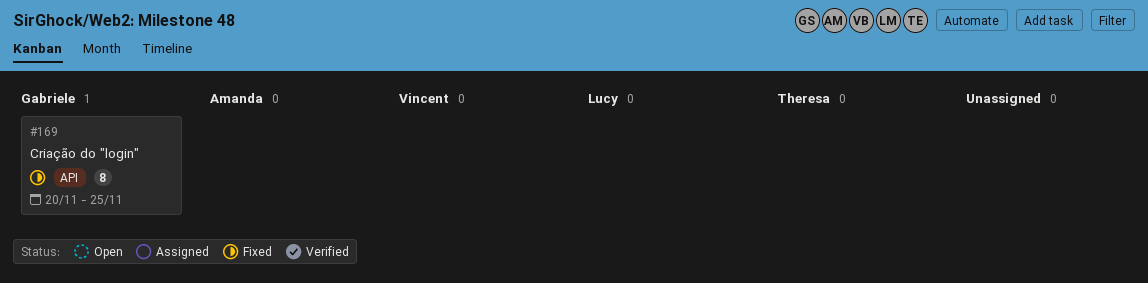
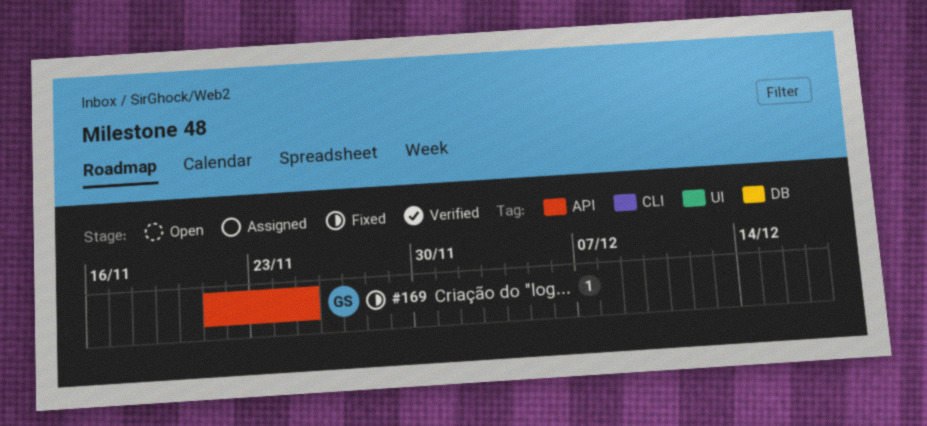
#169, estimate: 8 -> 1
#169, start: Nov 20 -> Nov 21

